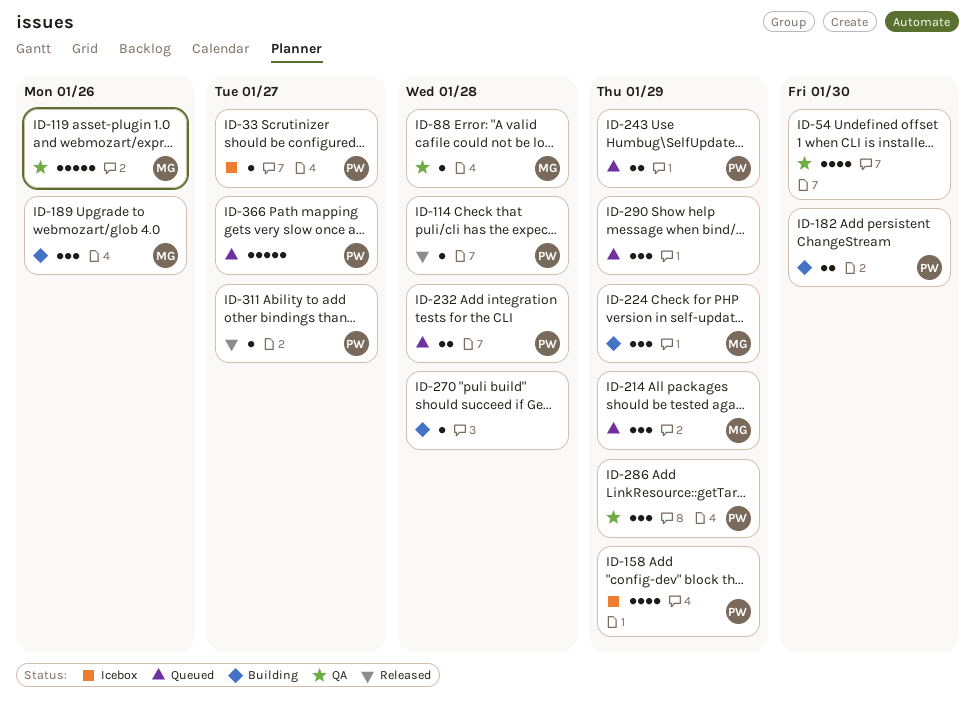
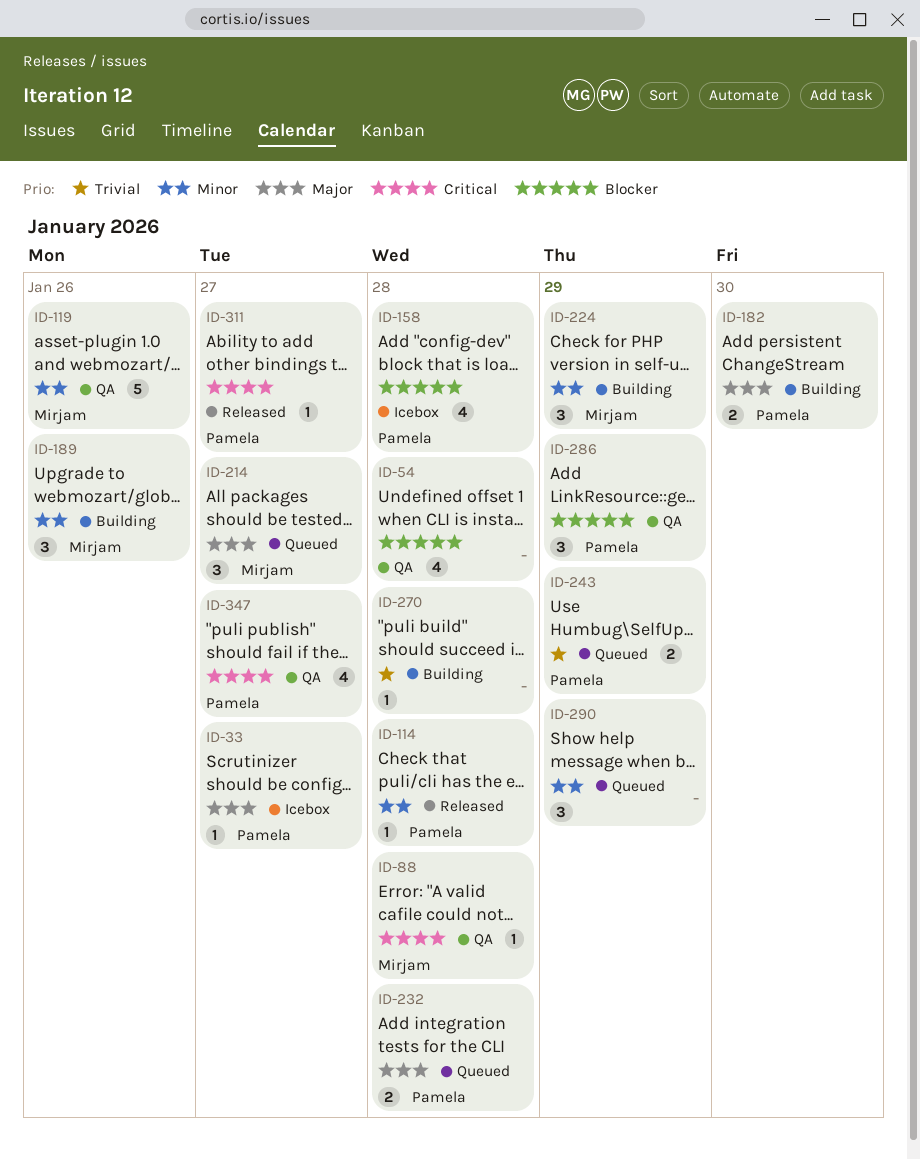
ID-54, due: Jan 30 -> Jan 28
ID-158, due: Jan 29 -> Jan 28
ID-214, due: Jan 29 -> Jan 27
ID-347: none -> present
ID-366: present -> none

